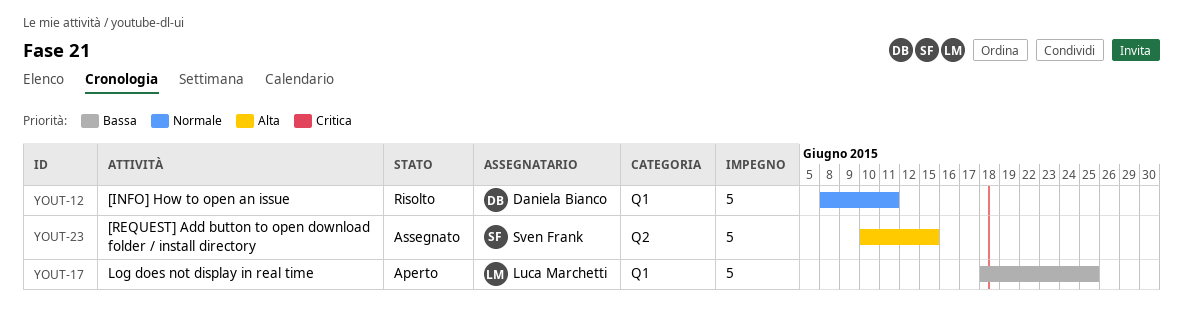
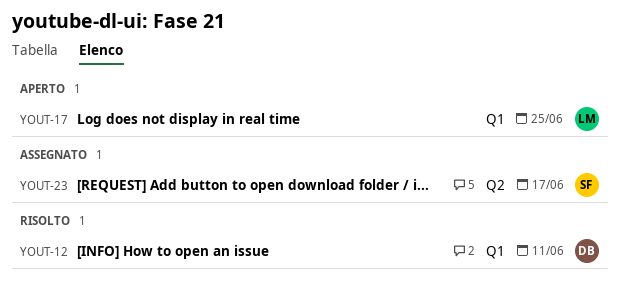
YOUT-23, due: Jun 15 -> Jun 17

